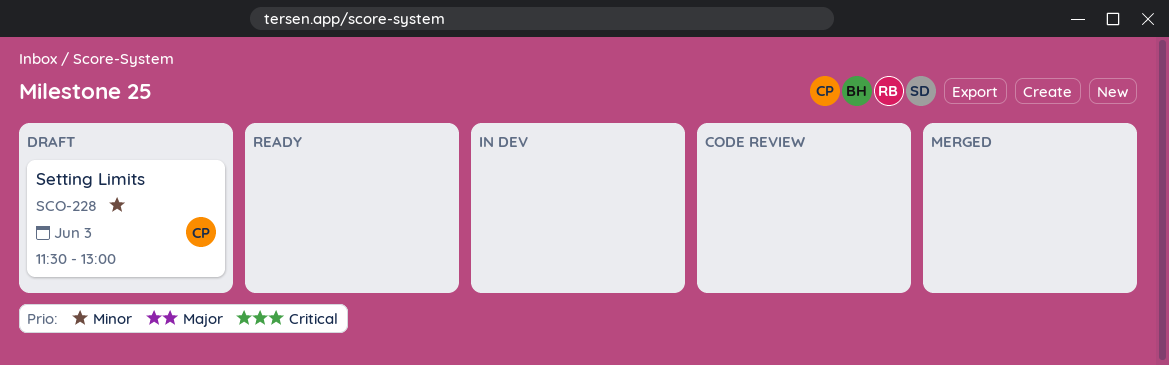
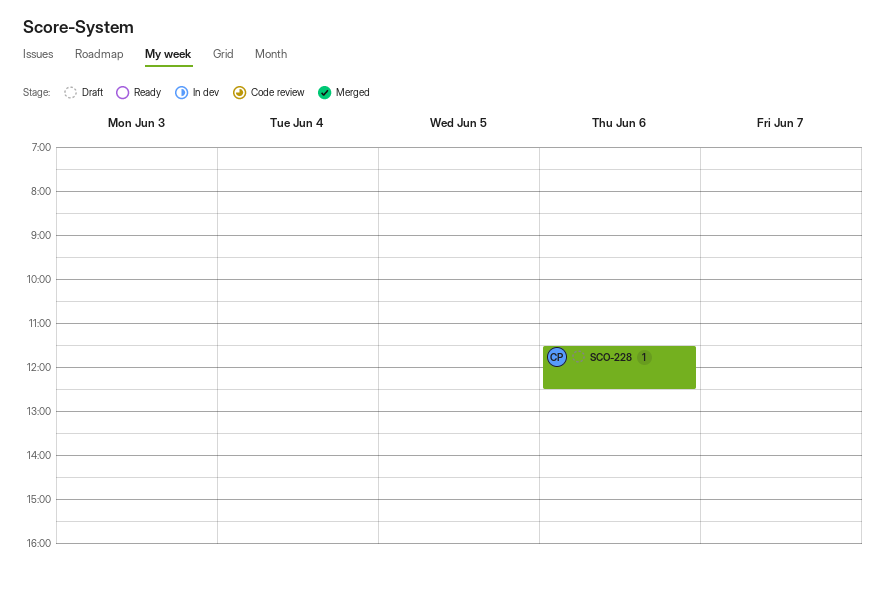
SCO-228, day: Jun 3 -> Jun 6
SCO-228, ends: 13:00 -> 12:30

